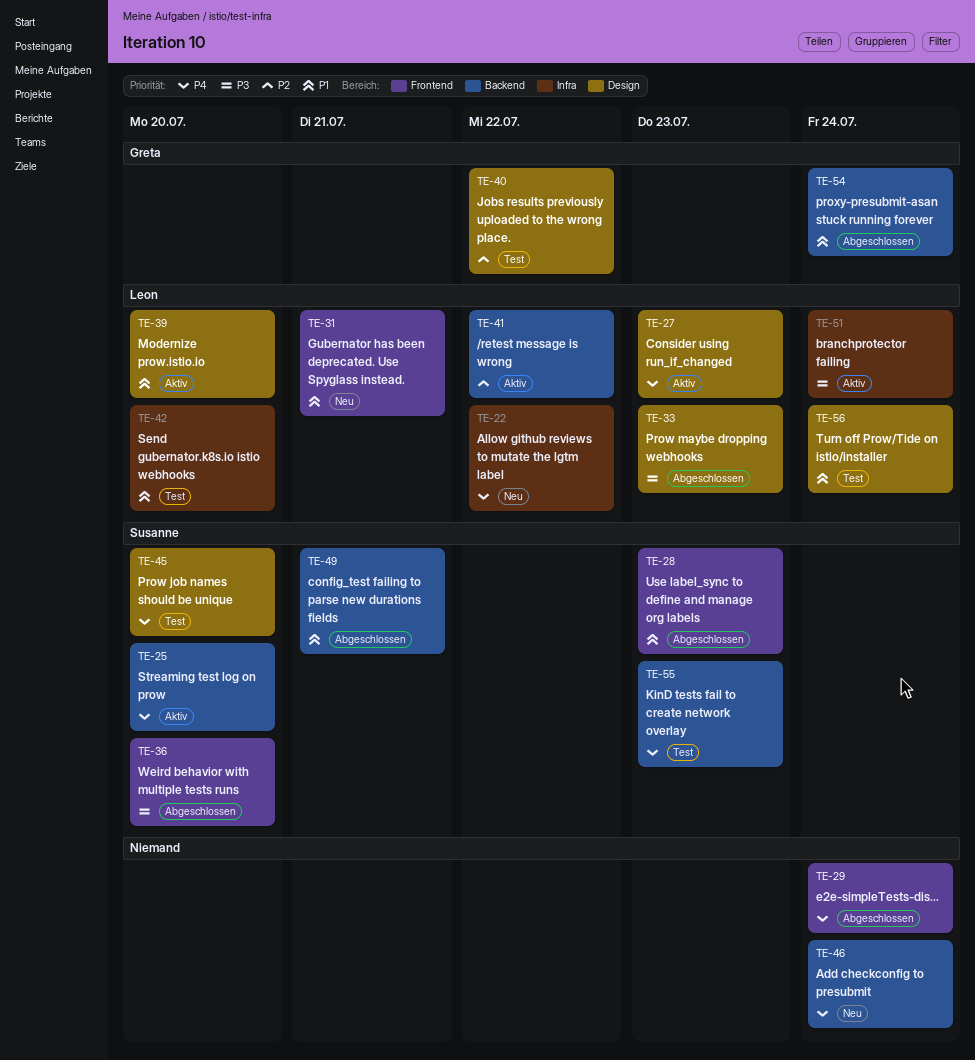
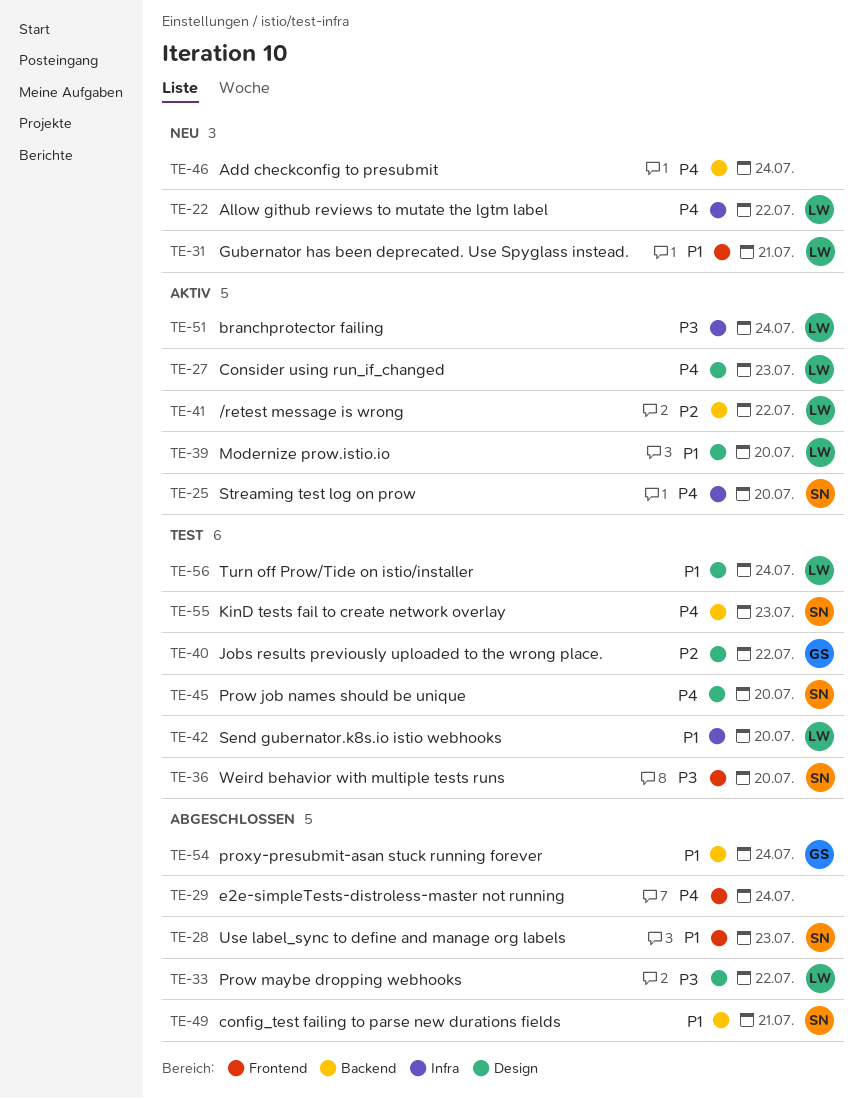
TE-25, label: Backend -> Infra
TE-33, due: Jul 23 -> Jul 22
TE-36, status: Abgeschlossen -> Test

